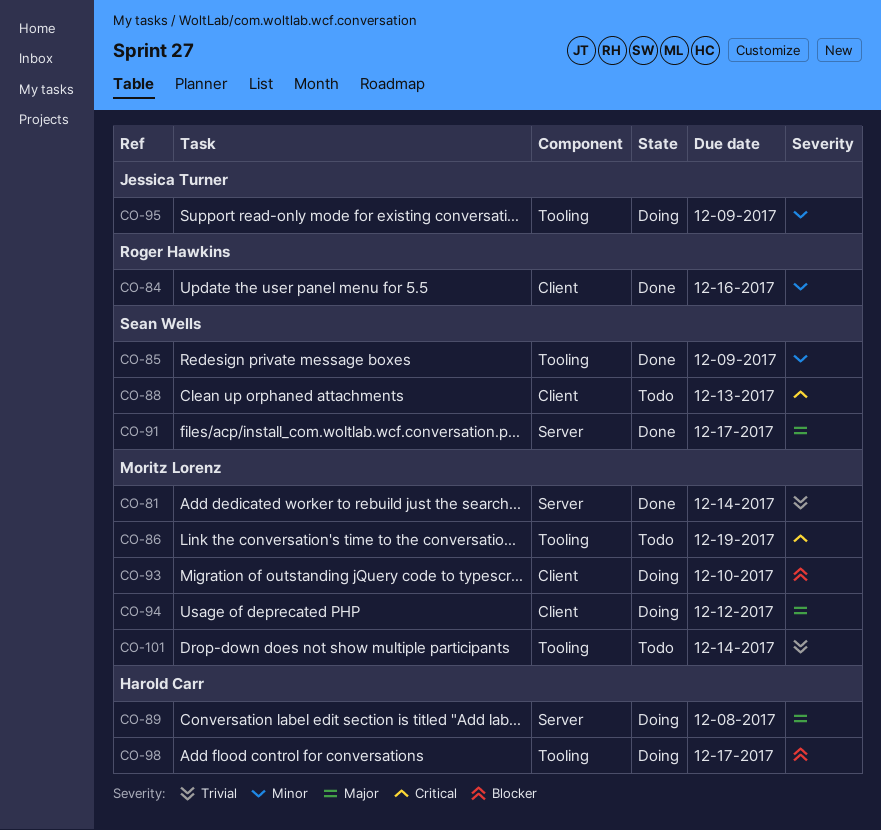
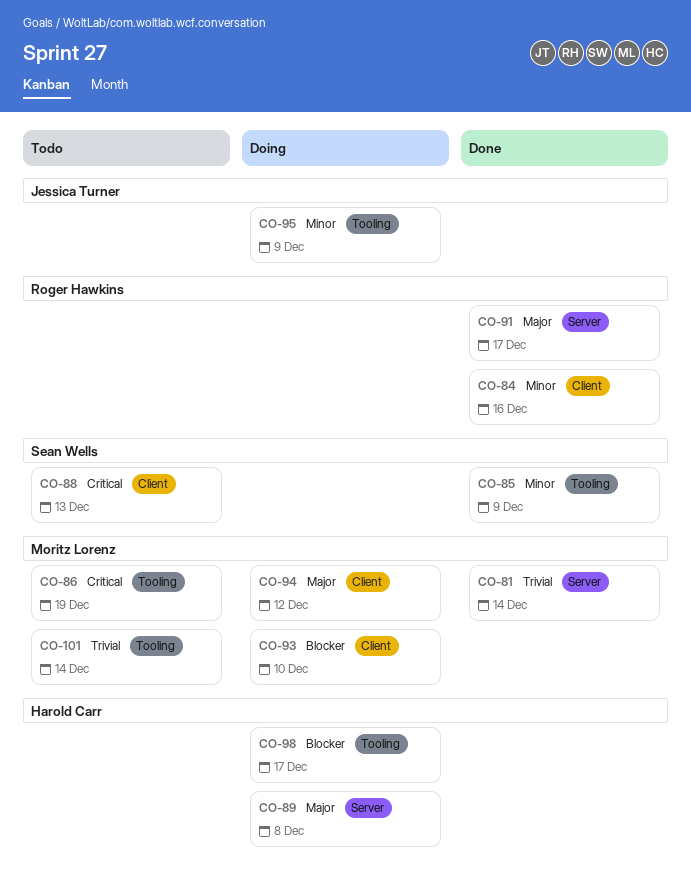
CO-91, owner: Sean Wells -> Roger Hawkins

